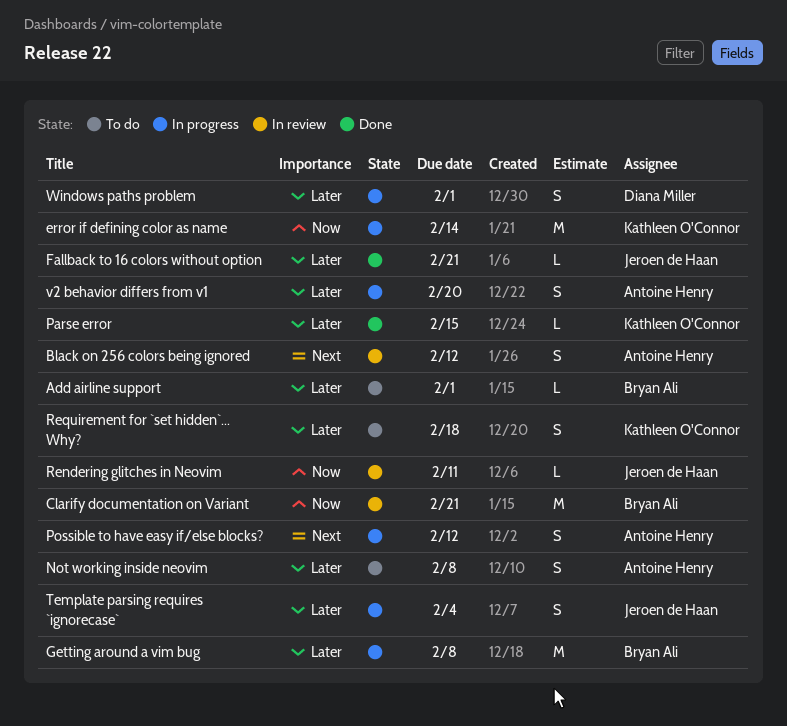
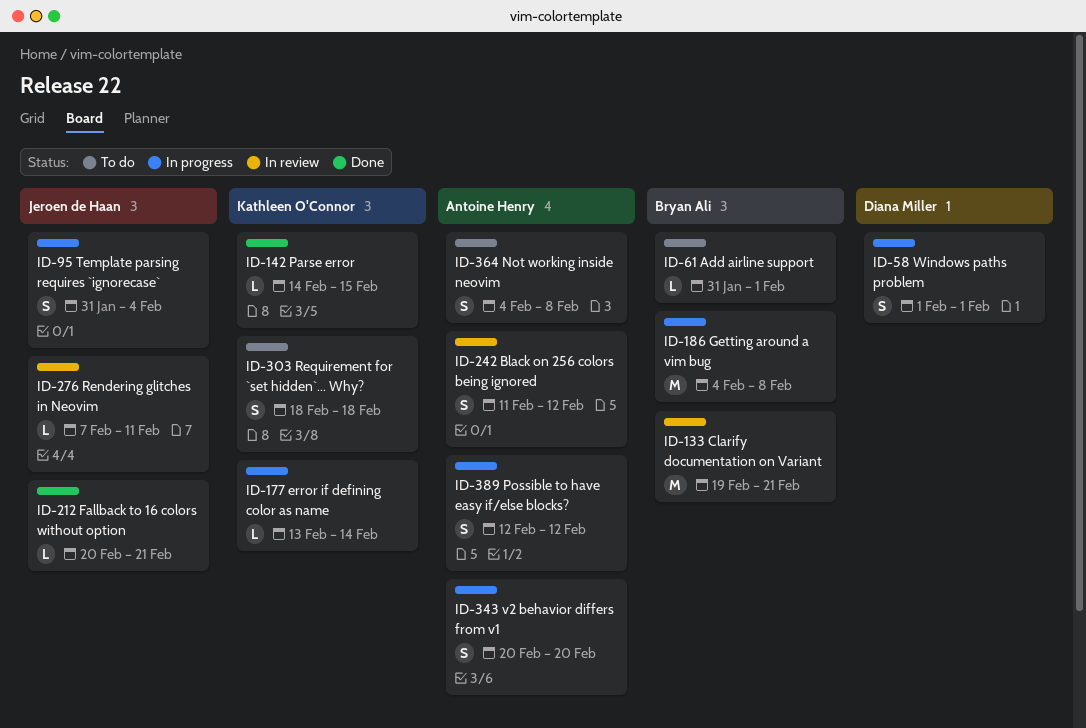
error if defining color as name, estimate: M -> L

